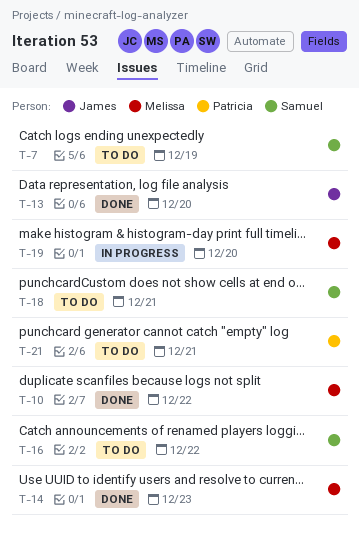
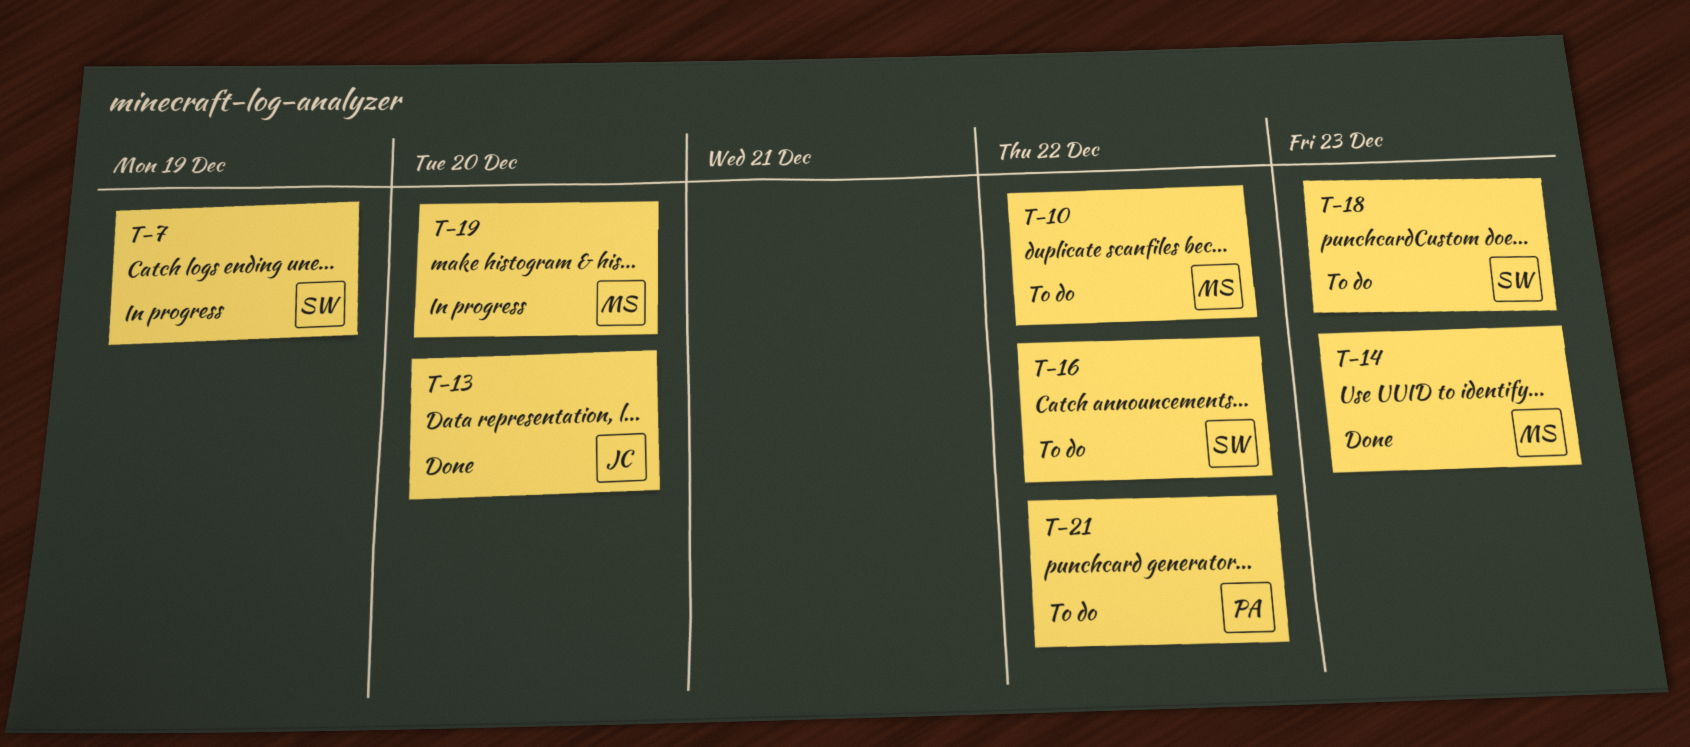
T-7, status: To do -> In progress
T-10, status: Done -> To do
T-18, due: Dec 21 -> Dec 23
T-21, due: Dec 21 -> Dec 22

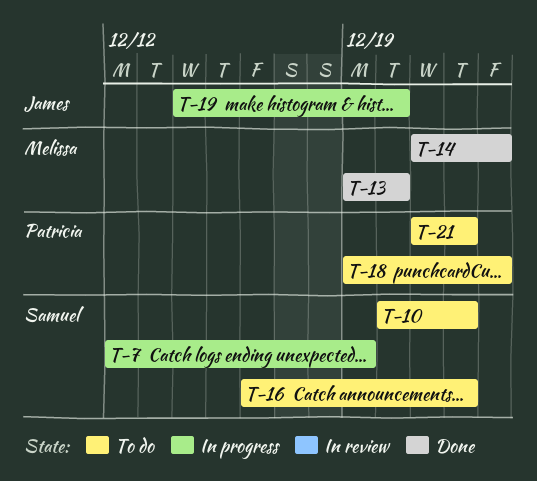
T-10, owner: Melissa -> Samuel
T-13, owner: James -> Melissa
T-18, owner: Samuel -> Patricia
T-19, owner: Melissa -> James

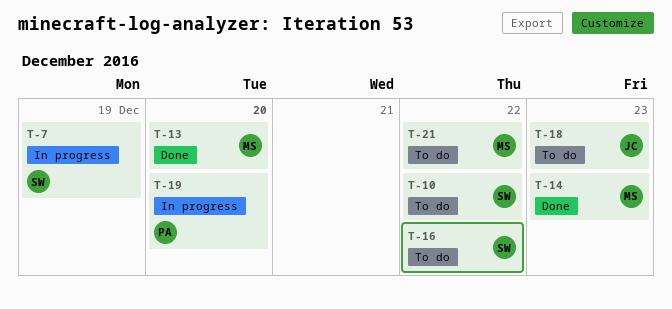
T-18, owner: Patricia -> James
T-19, owner: James -> Patricia
T-21, owner: Patricia -> Melissa

